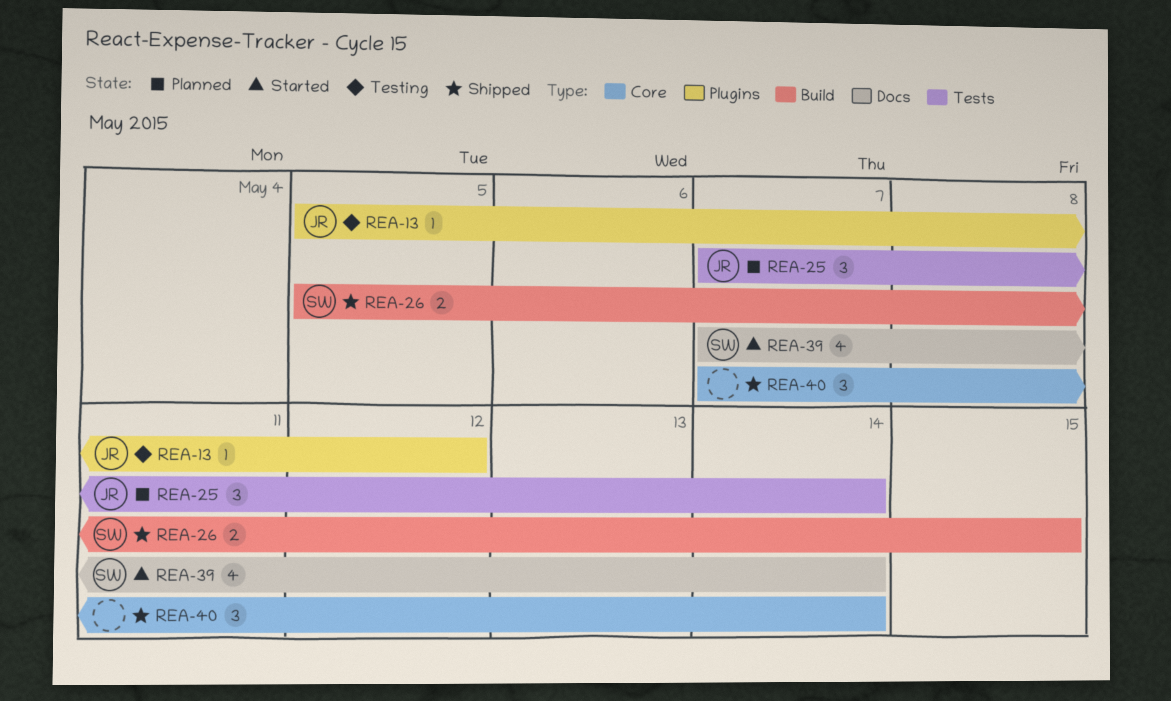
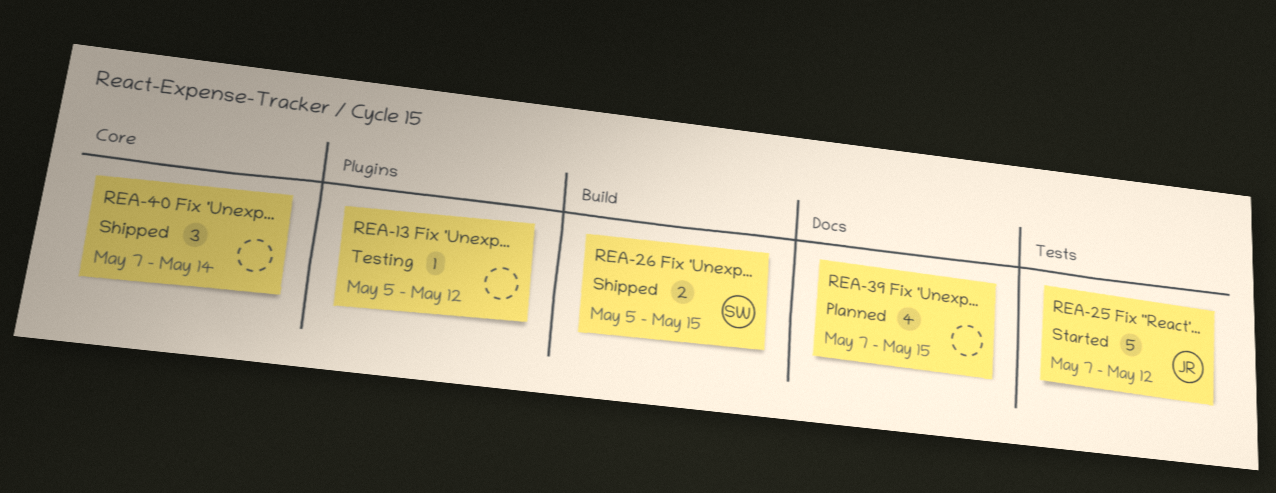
REA-13, owner: JR -> none
REA-25, status: Planned -> Started
REA-25, estimate: 3 -> 5
REA-25, due: May 14 -> May 12
REA-39, status: Started -> Planned
REA-39, owner: SW -> none
REA-39, due: May 14 -> May 15

